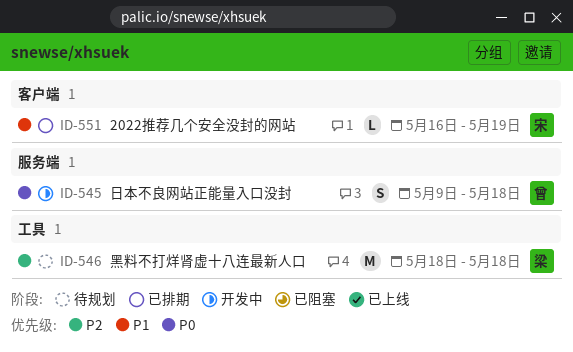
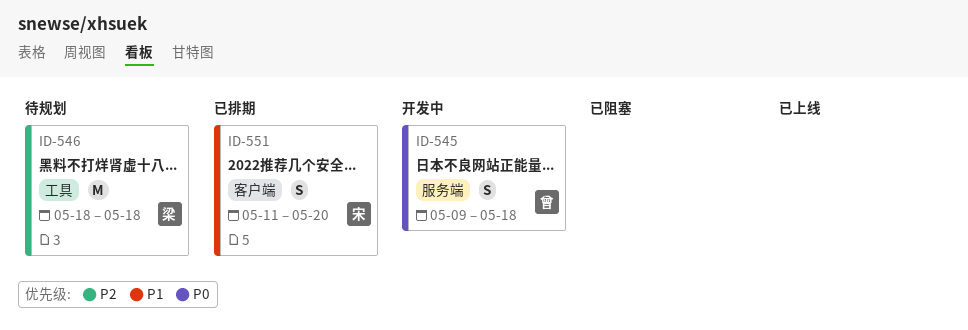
ID-551, estimate: L -> S
ID-551, start: May 16 -> May 11
ID-551, due: May 19 -> May 20

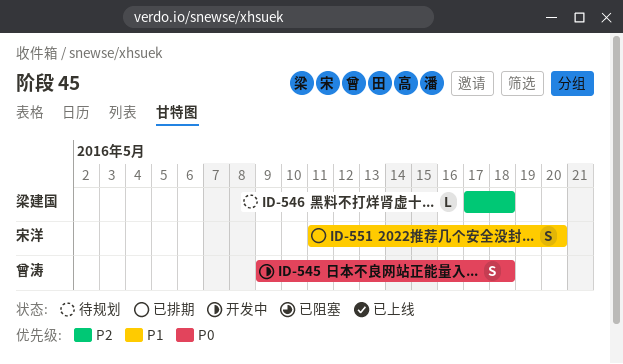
ID-546, estimate: M -> L
ID-546, start: May 18 -> May 17

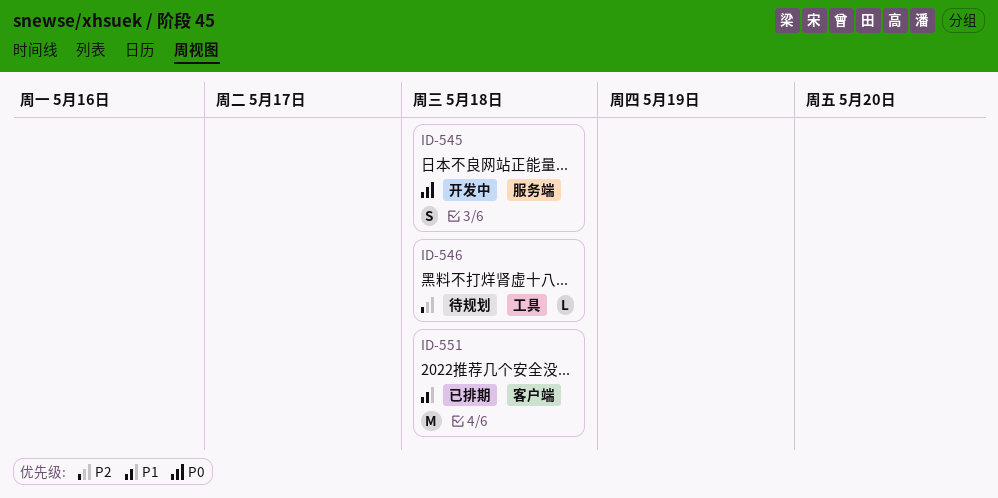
ID-551, estimate: S -> M
ID-551, due: May 20 -> May 18

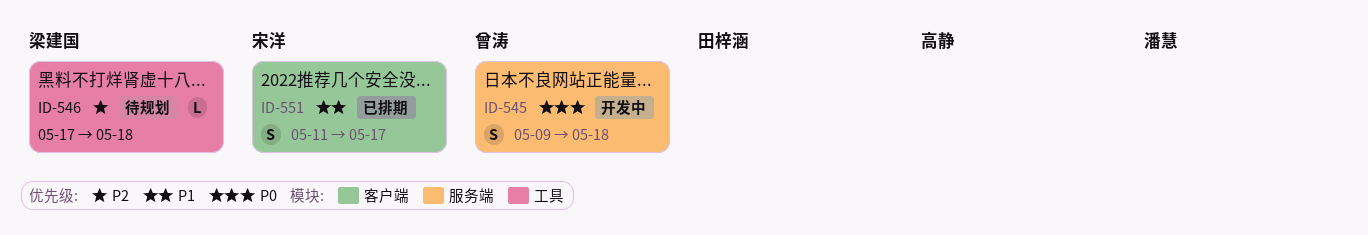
ID-551, estimate: M -> S
ID-551, due: May 18 -> May 17

